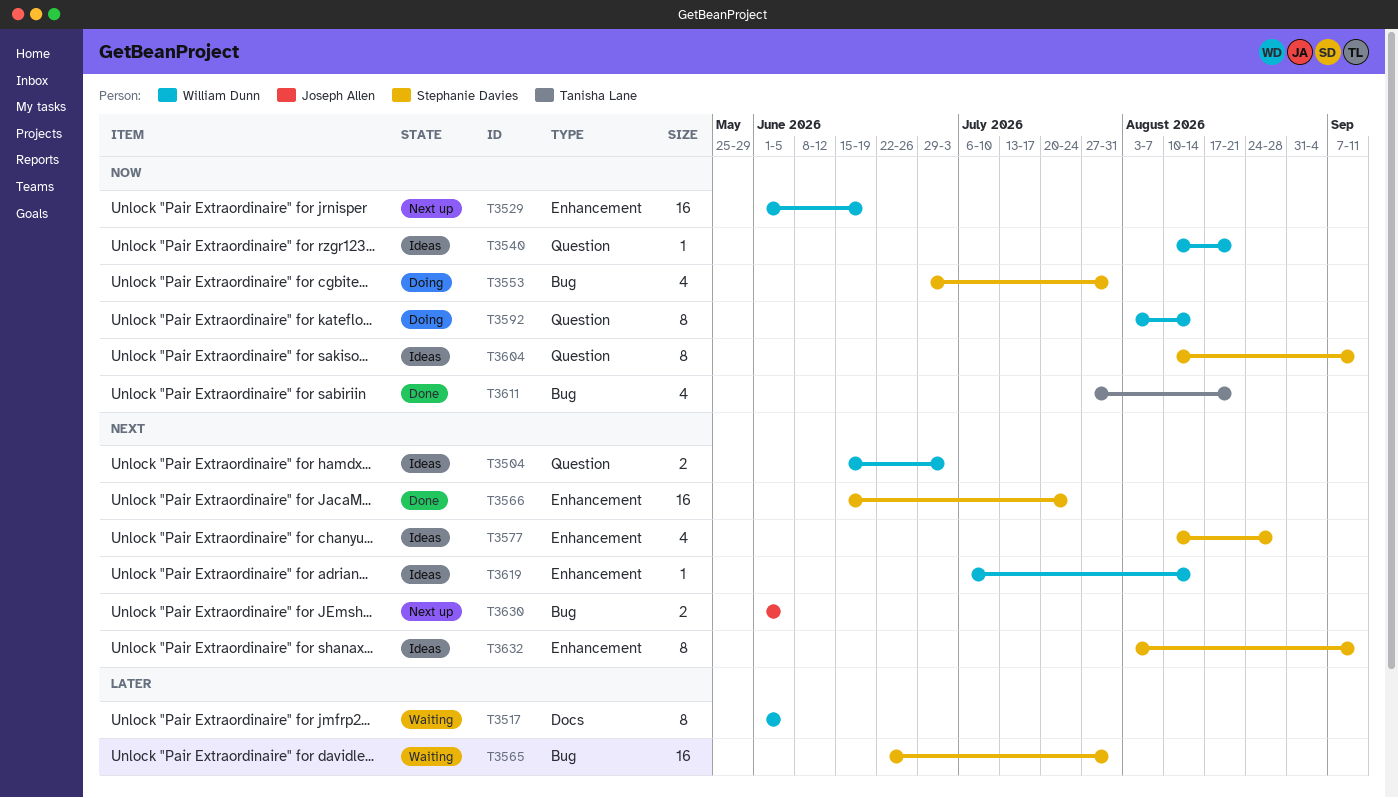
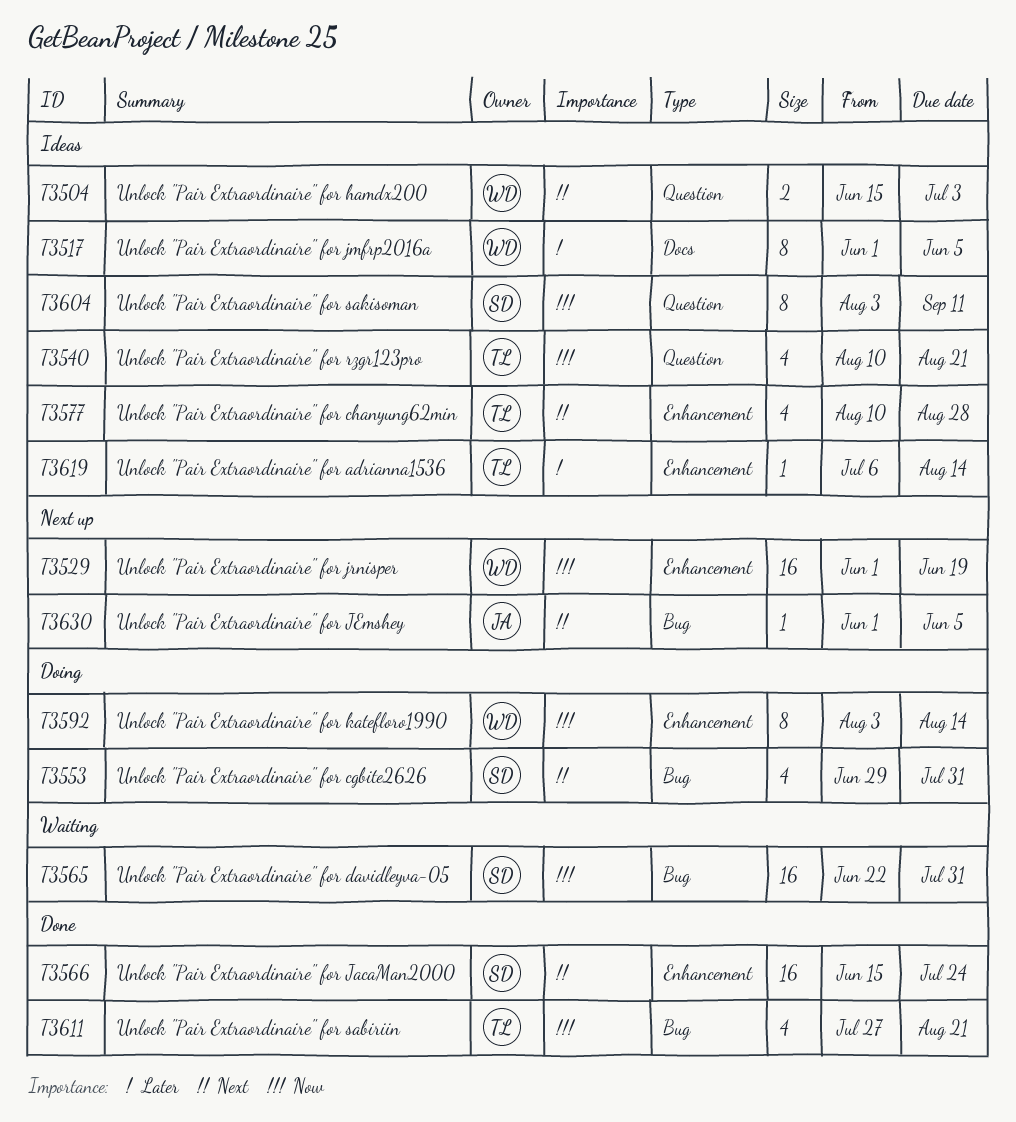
T3517, status: Waiting -> Ideas
T3540, owner: William Dunn -> Tanisha Lane
T3540, estimate: 1 -> 4
T3553, priority: Now -> Next
T3565, priority: Later -> Now
T3577, owner: Stephanie Davies -> Tanisha Lane
T3592, label: Question -> Enhancement
T3604, start: Aug 10 -> Aug 3
T3619, owner: William Dunn -> Tanisha Lane
T3619, priority: Next -> Later
T3630, estimate: 2 -> 1
T3632: present -> none

